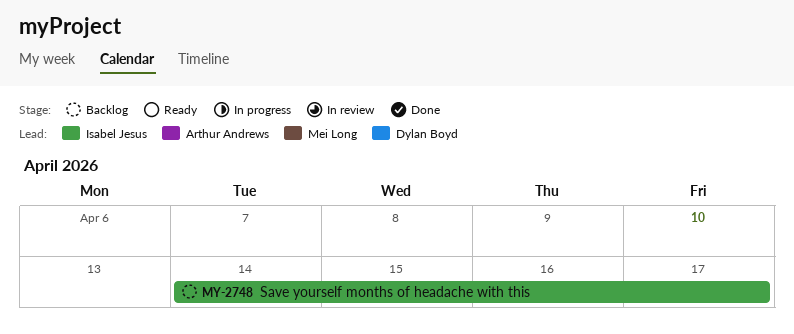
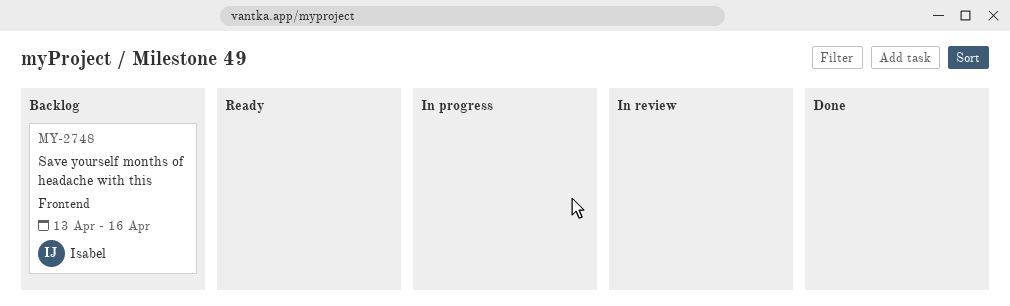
MY-2748, start: Apr 14 -> Apr 13
MY-2748, due: Apr 17 -> Apr 16

